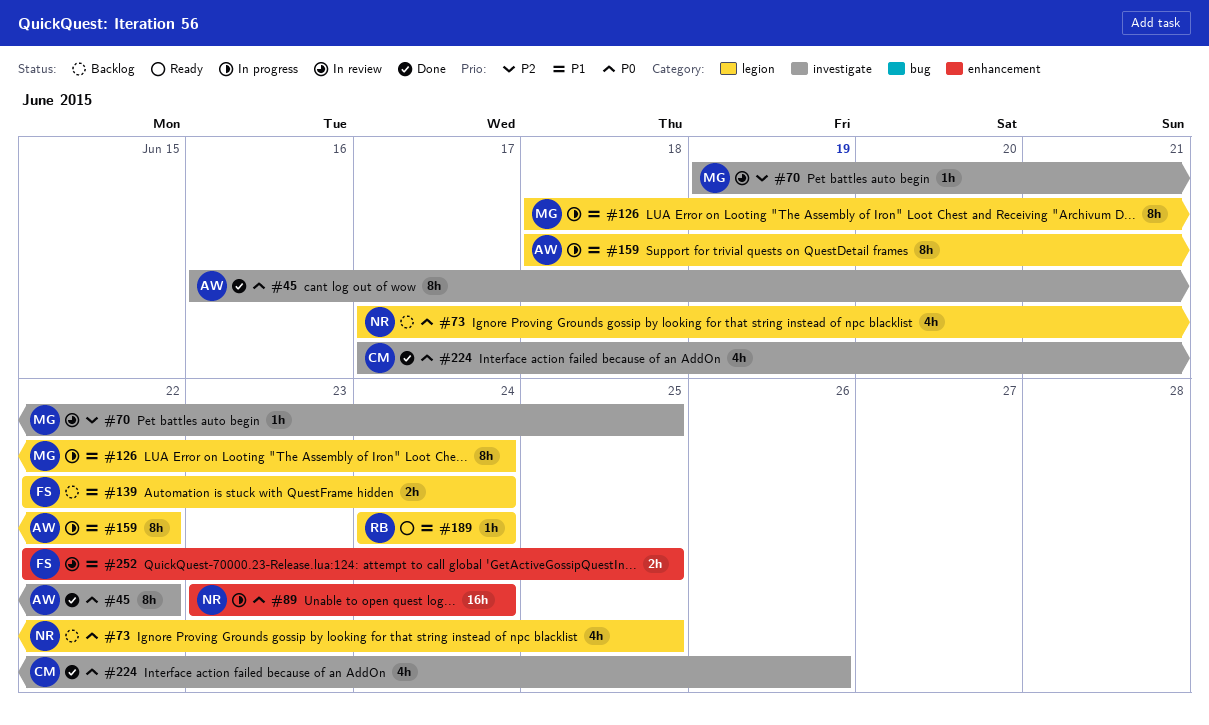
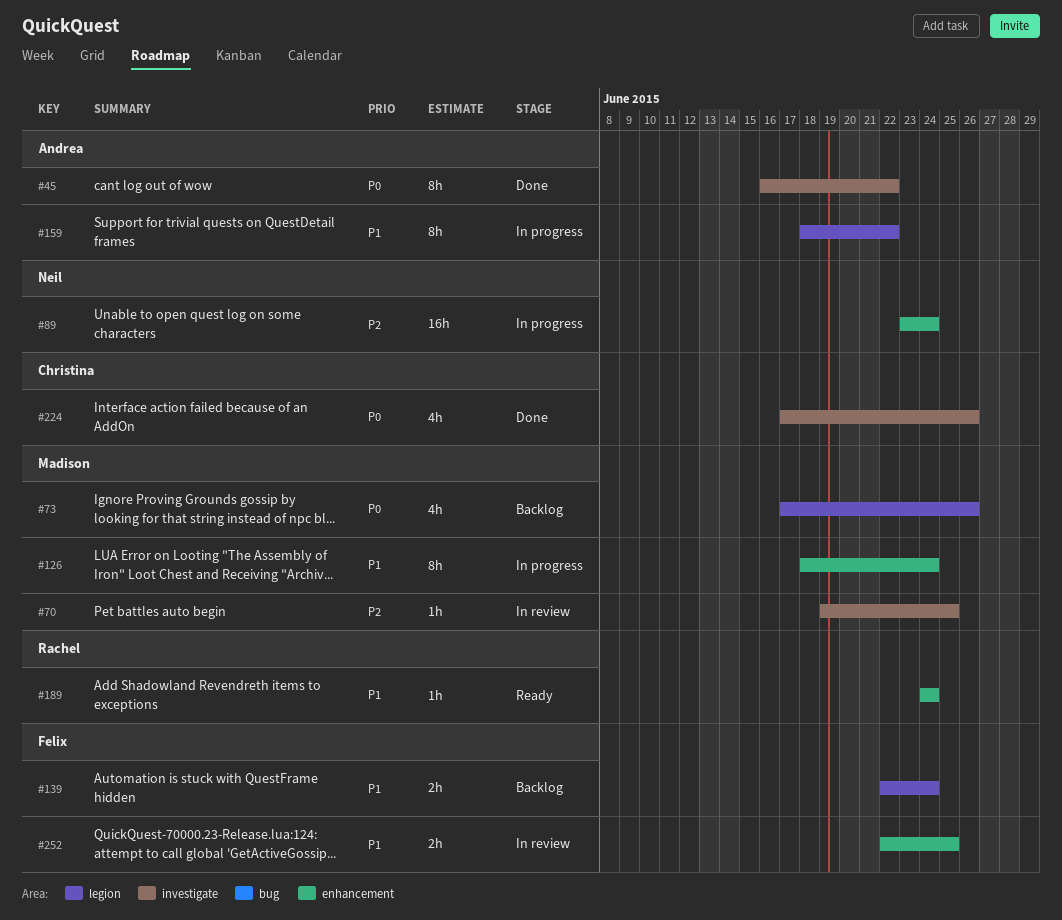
#73, owner: Neil -> Madison
#73, due: Jun 25 -> Jun 26
#89, priority: P0 -> P2
#126, label: legion -> enhancement
#189, label: legion -> enhancement

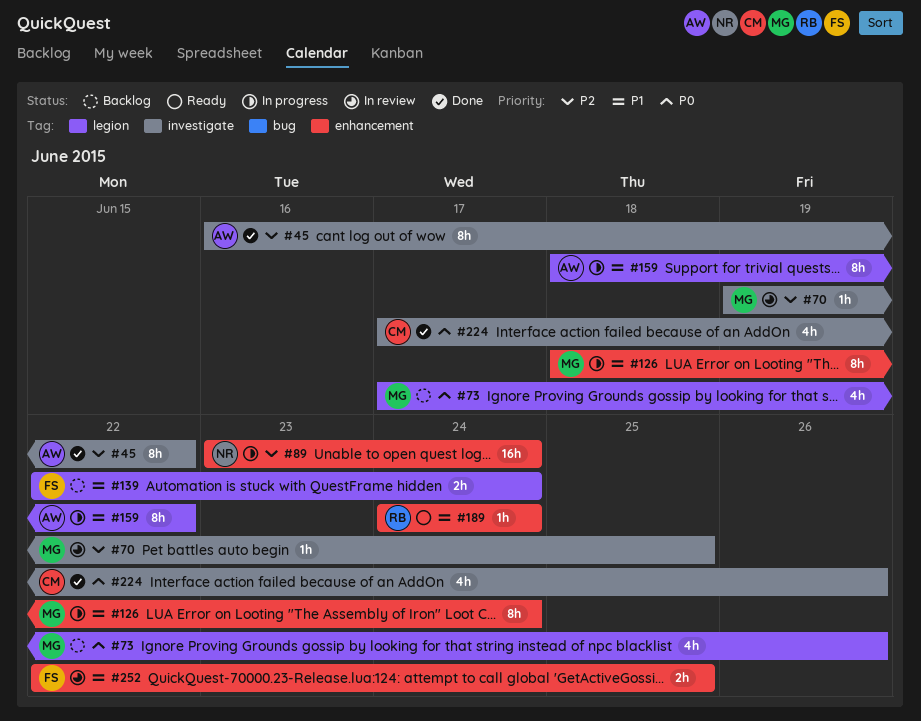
#45, priority: P0 -> P2

